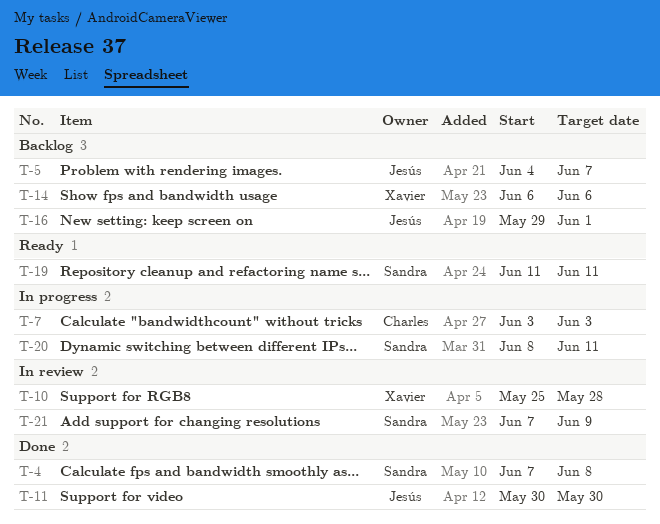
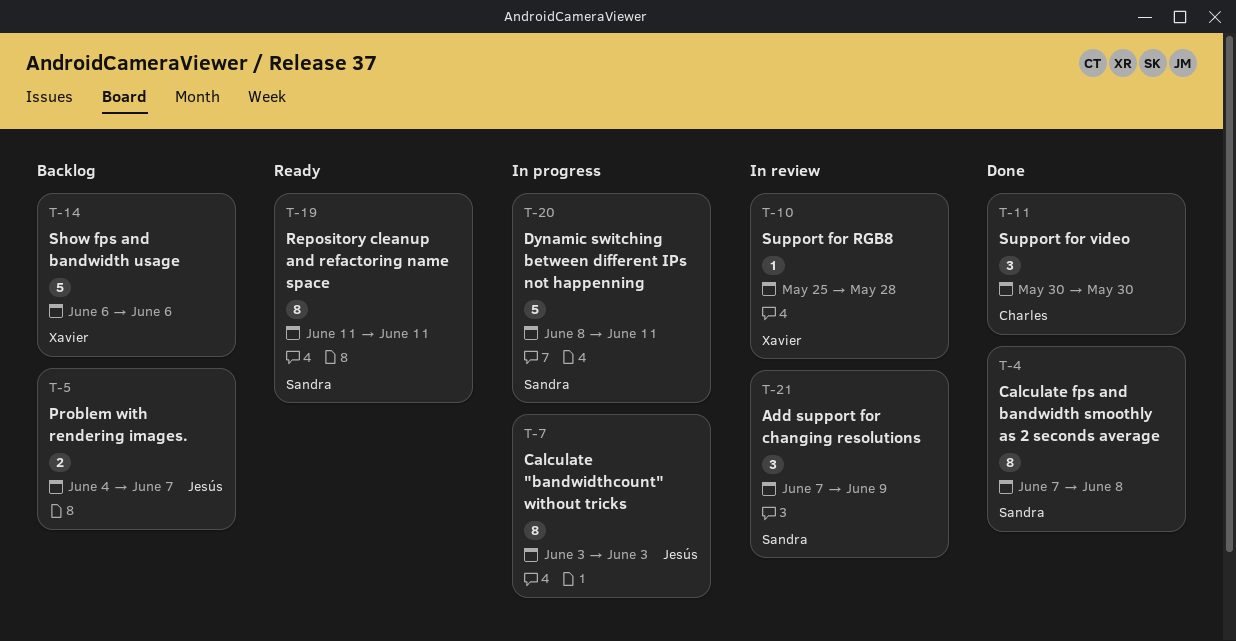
T-7, owner: Charles -> Jesús
T-11, owner: Jesús -> Charles
T-16: present -> none

